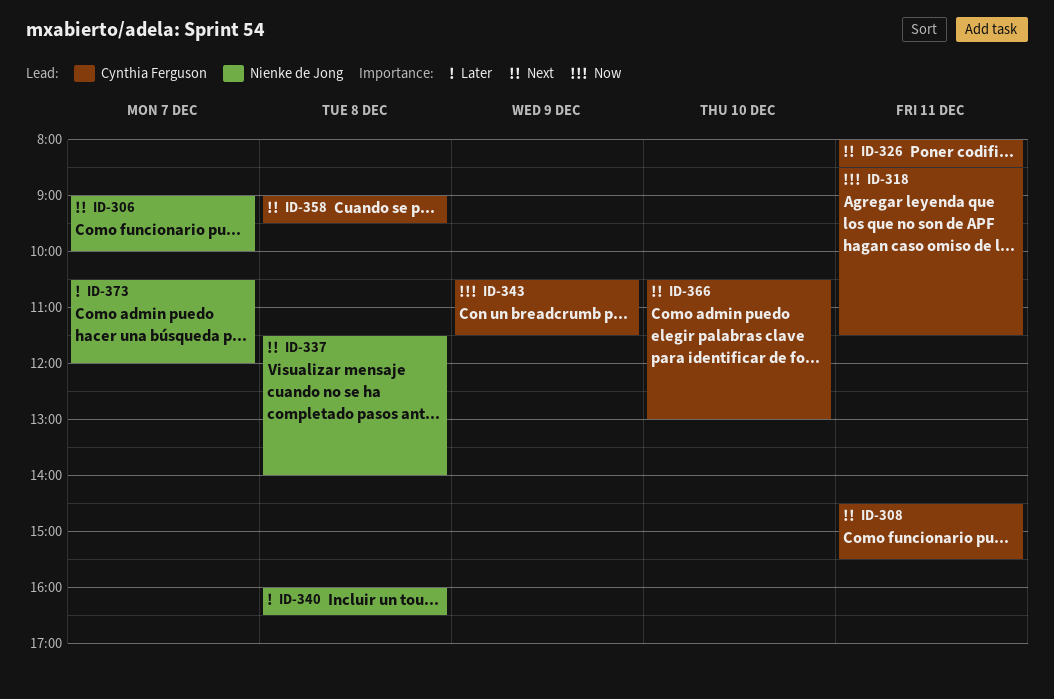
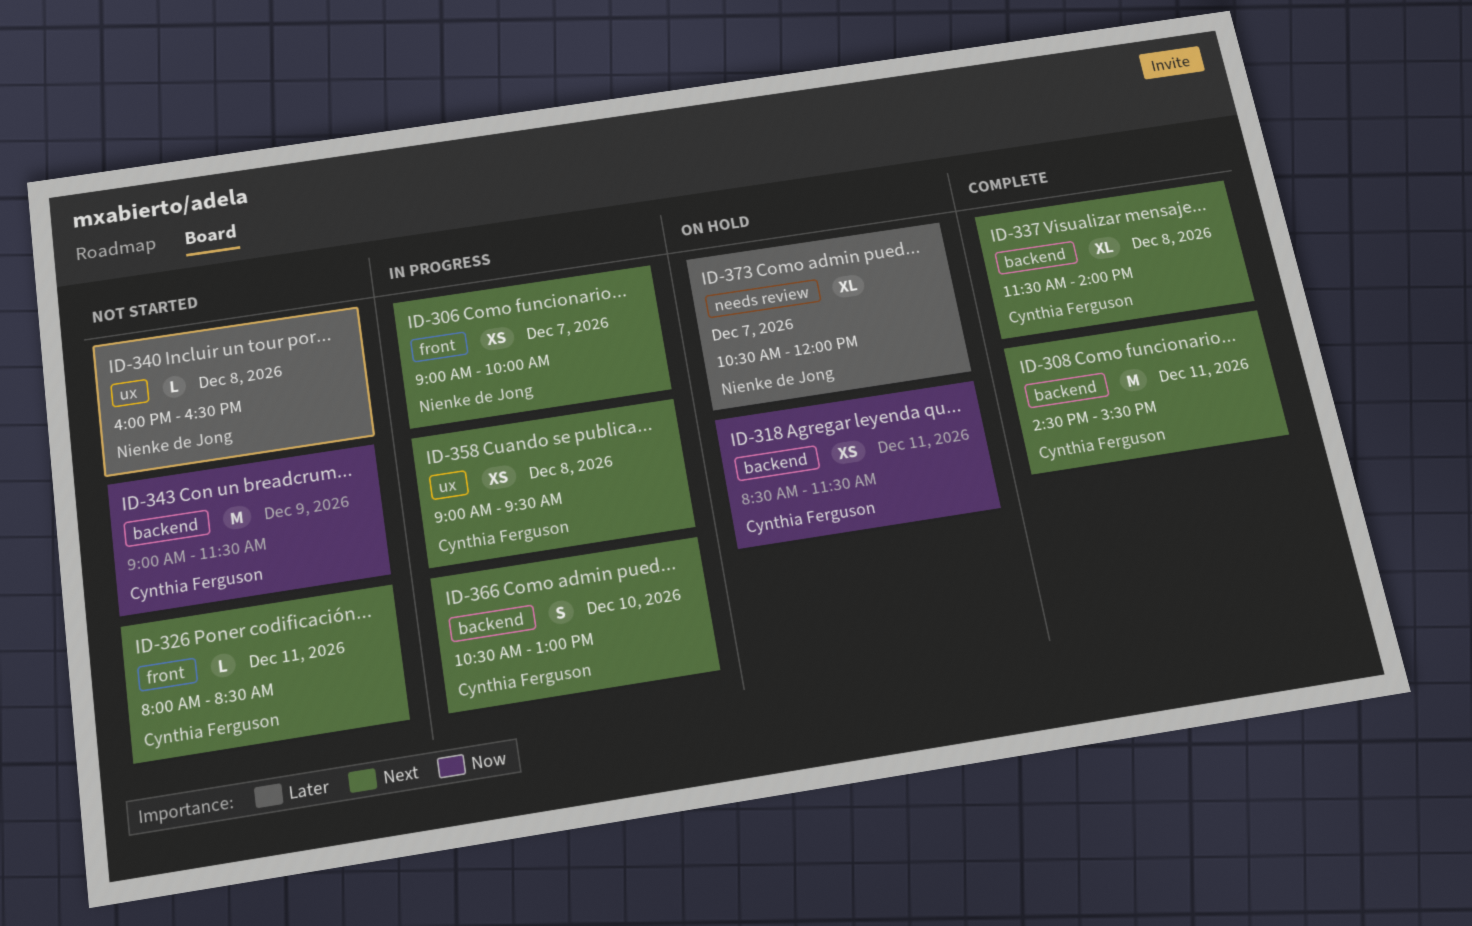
ID-337, owner: Nienke de Jong -> Cynthia Ferguson
ID-343, begins: 10:30 -> 09:00

